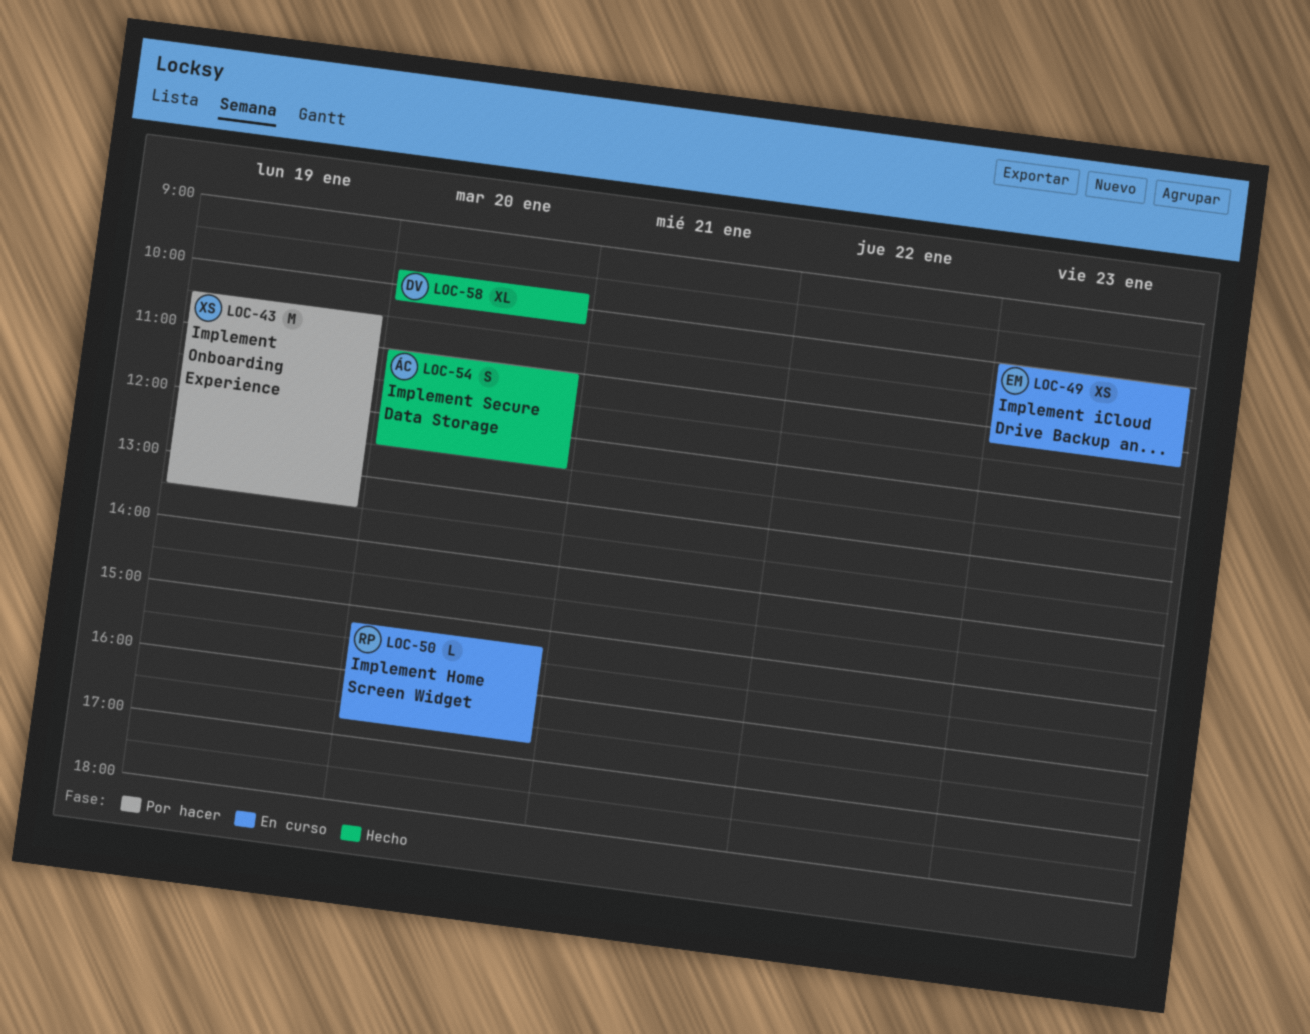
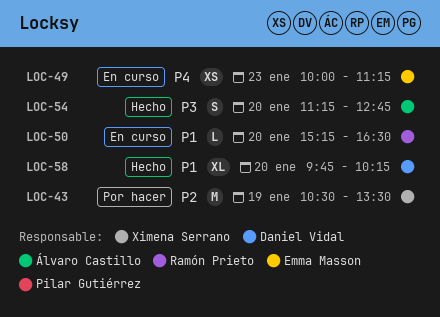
LOC-50, ends: 16:45 -> 16:30
LOC-54, begins: 11:00 -> 11:15
LOC-54, ends: 12:30 -> 12:45

